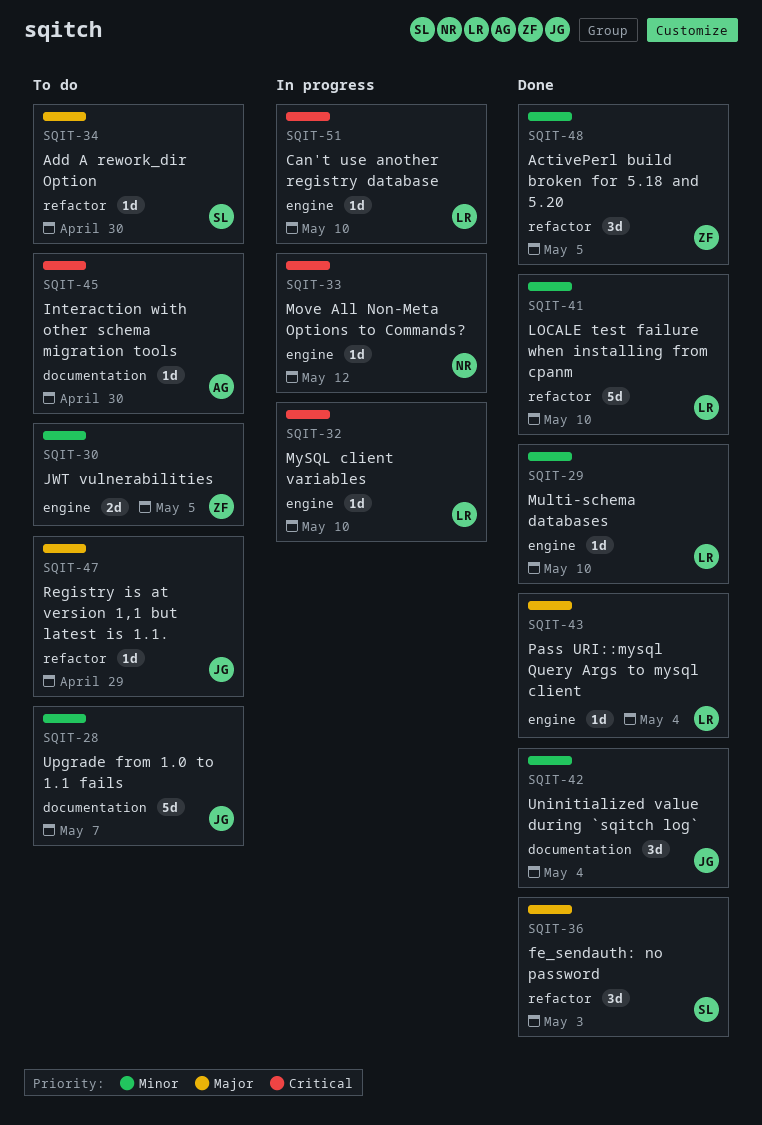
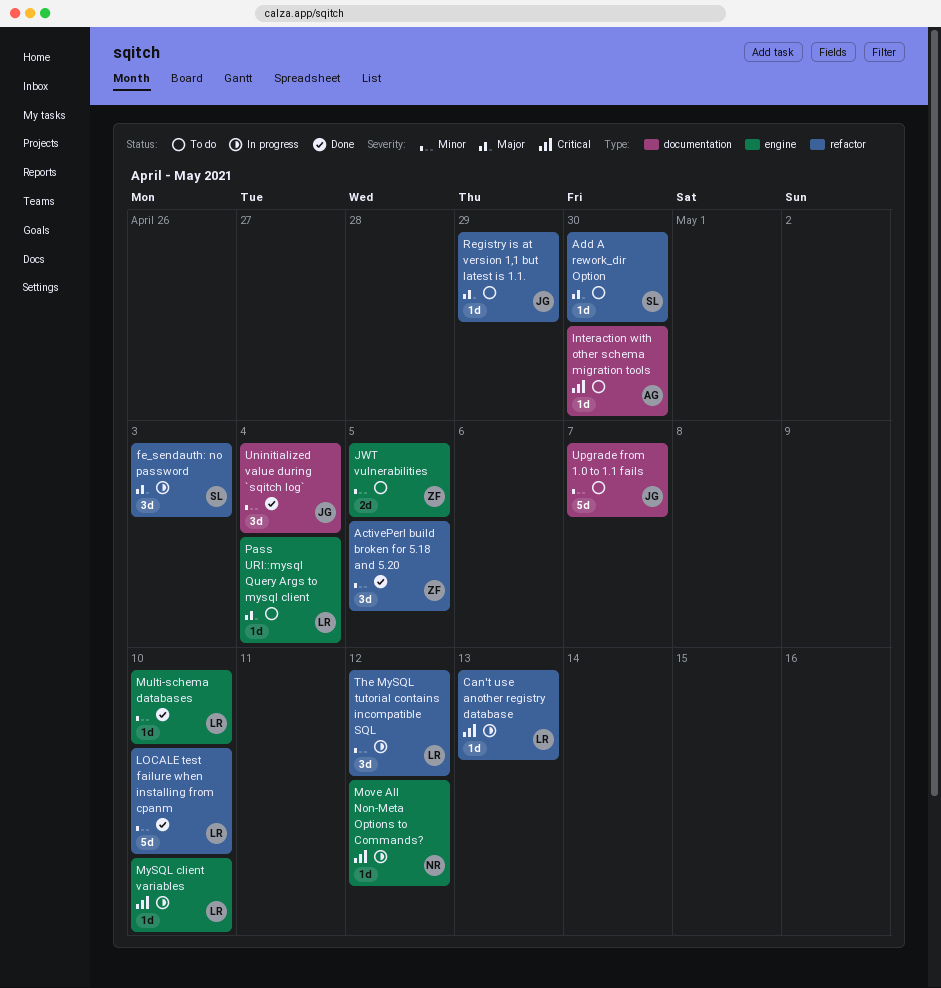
Can't use another registry database, label: engine -> refactor
Can't use another registry database, due: May 10 -> May 13
fe_sendauth: no password, status: Done -> In progress
Pass URI::mysql Query Args to mysql client, status: Done -> To do
The MySQL tutorial contains incompatible SQL: none -> present

